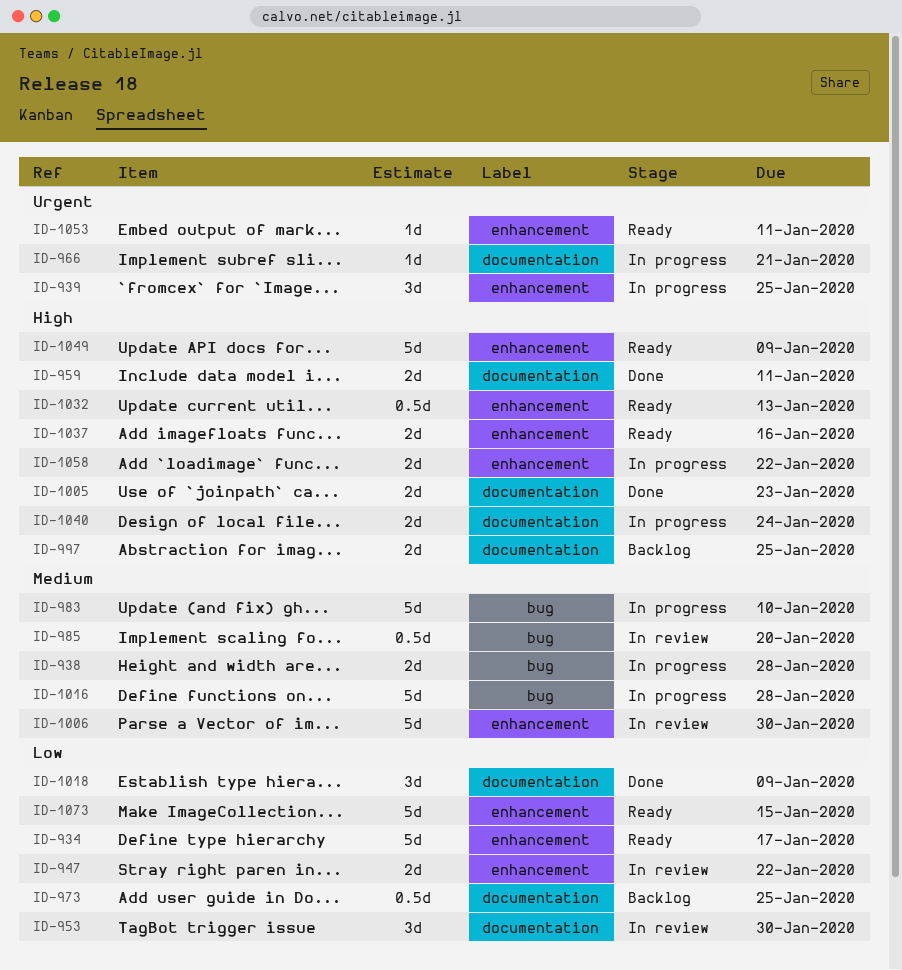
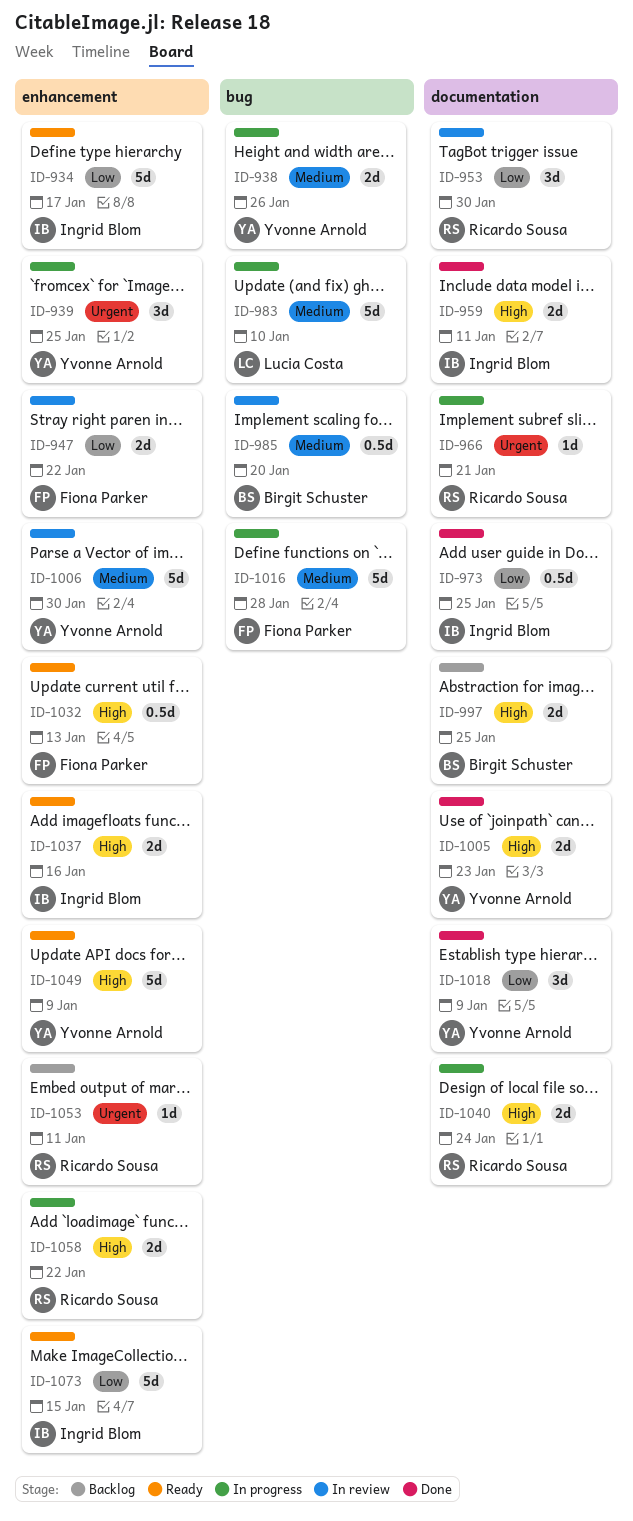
ID-938, due: Jan 28 -> Jan 26
ID-973, status: Backlog -> Done
ID-1053, status: Ready -> Backlog

